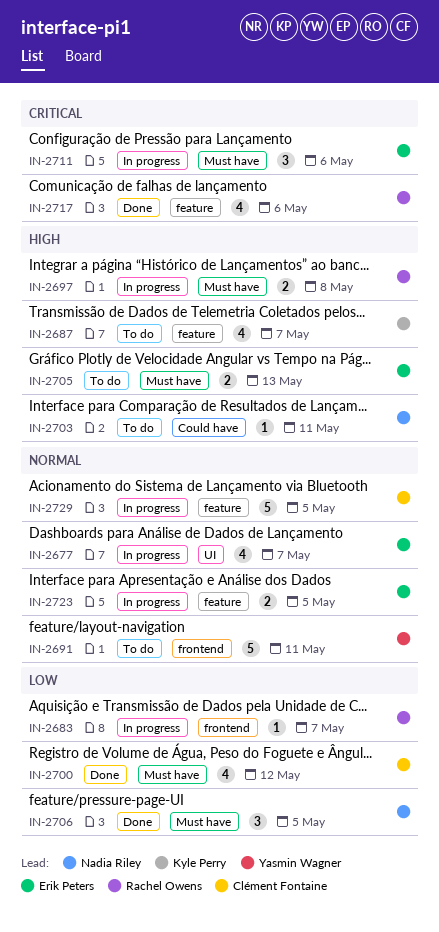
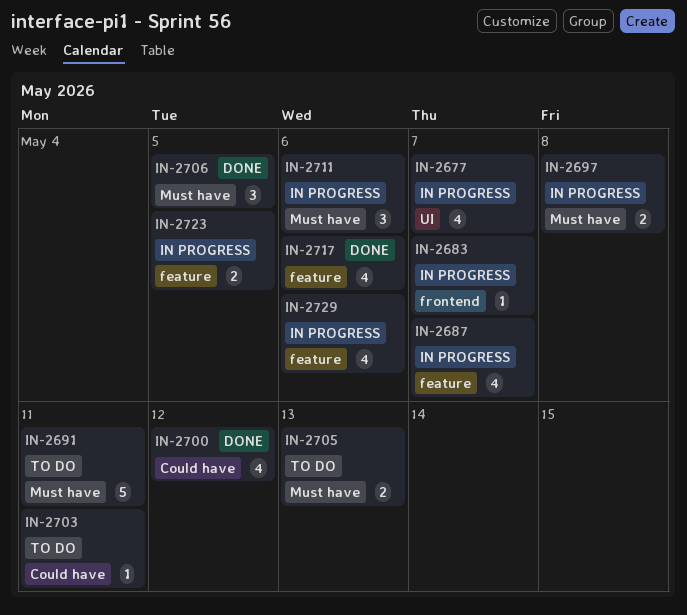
IN-2687, status: To do -> In progress
IN-2691, label: frontend -> Must have
IN-2700, label: Must have -> Could have
IN-2729, estimate: 5 -> 4
IN-2729, due: May 5 -> May 6

